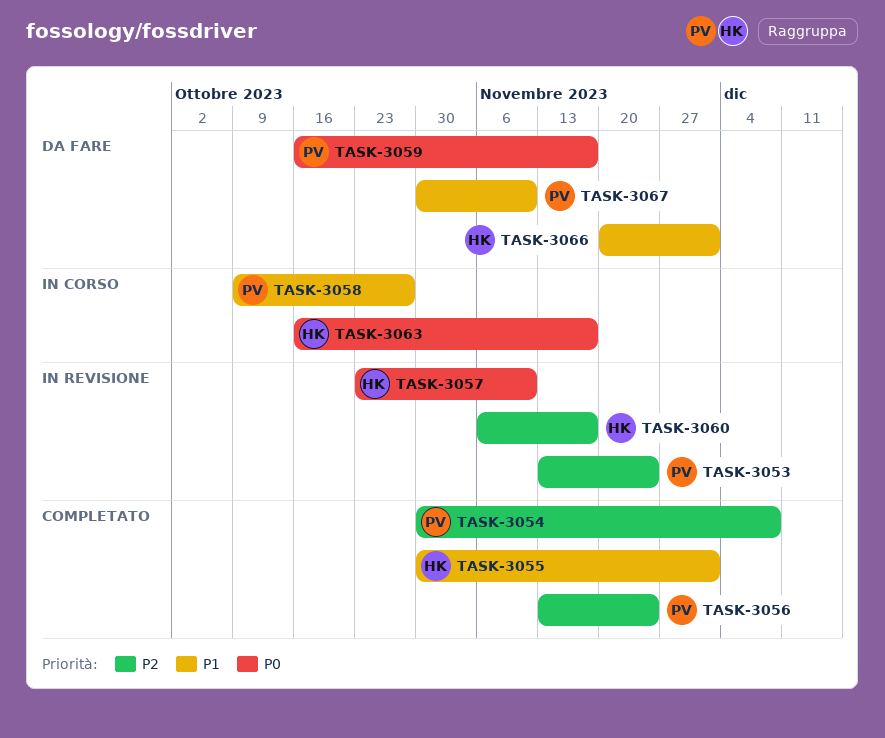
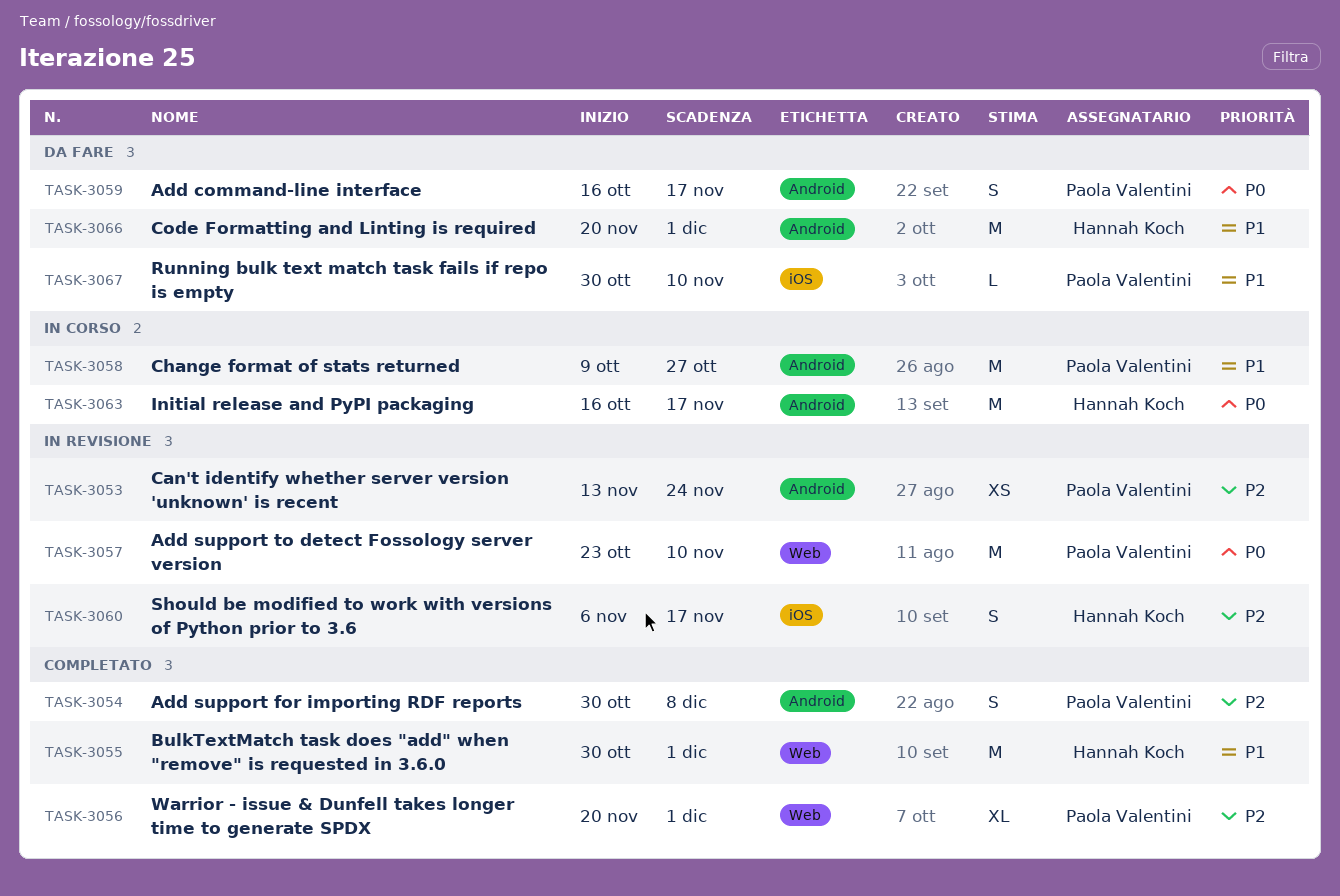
TASK-3056, start: Nov 13 -> Nov 20
TASK-3056, due: Nov 24 -> Dec 1
TASK-3057, owner: Hannah Koch -> Paola Valentini

